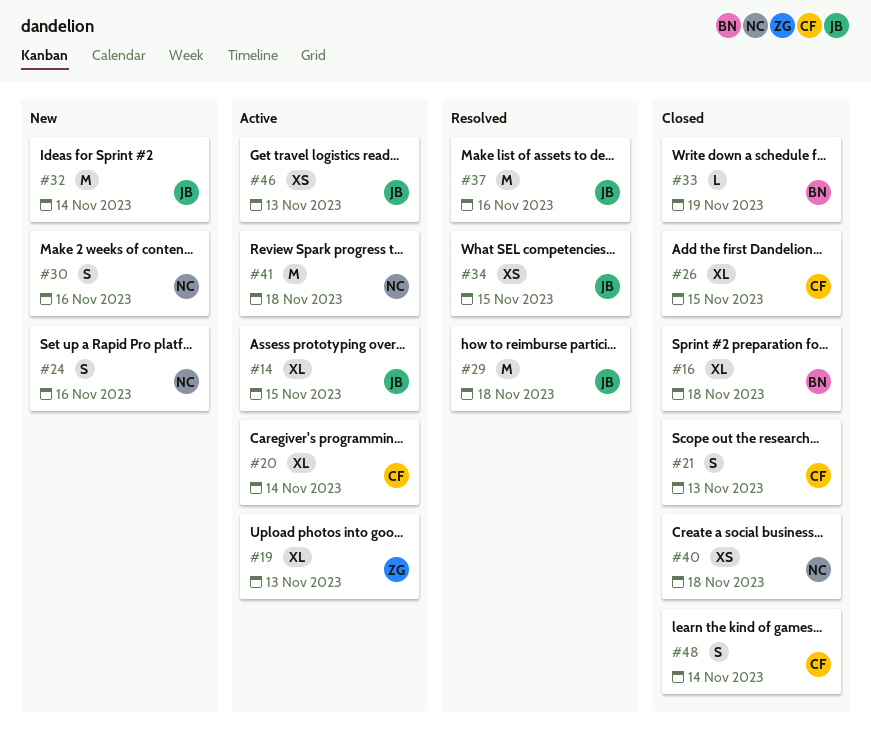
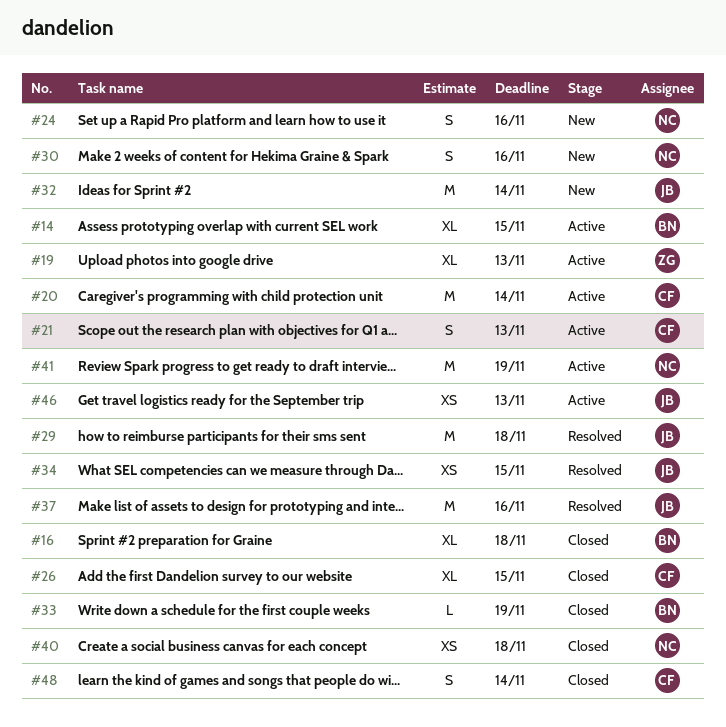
#14, owner: JB -> BN
#20, estimate: XL -> M
#21, status: Closed -> Active
#41, due: Nov 18 -> Nov 19

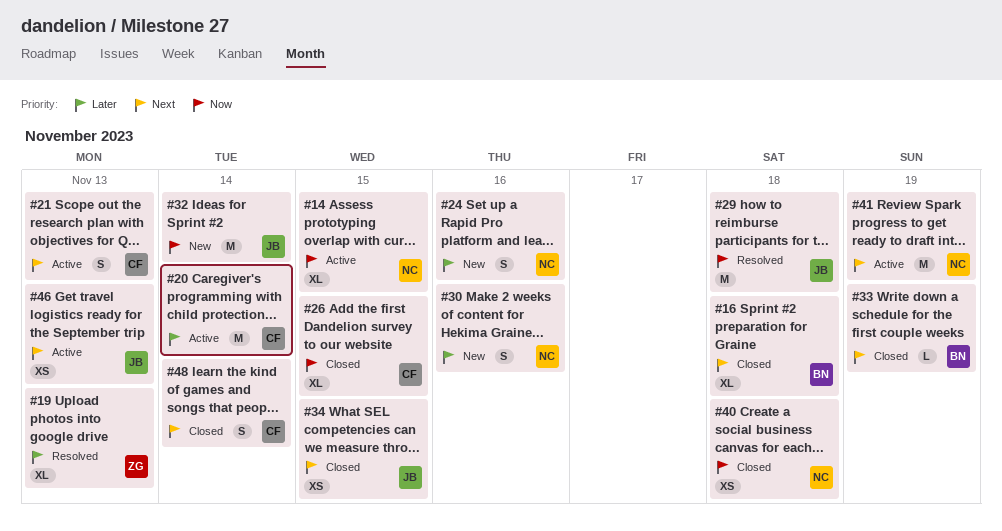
#14, owner: BN -> NC
#19, status: Active -> Resolved
#34, status: Resolved -> Closed
#37: present -> none

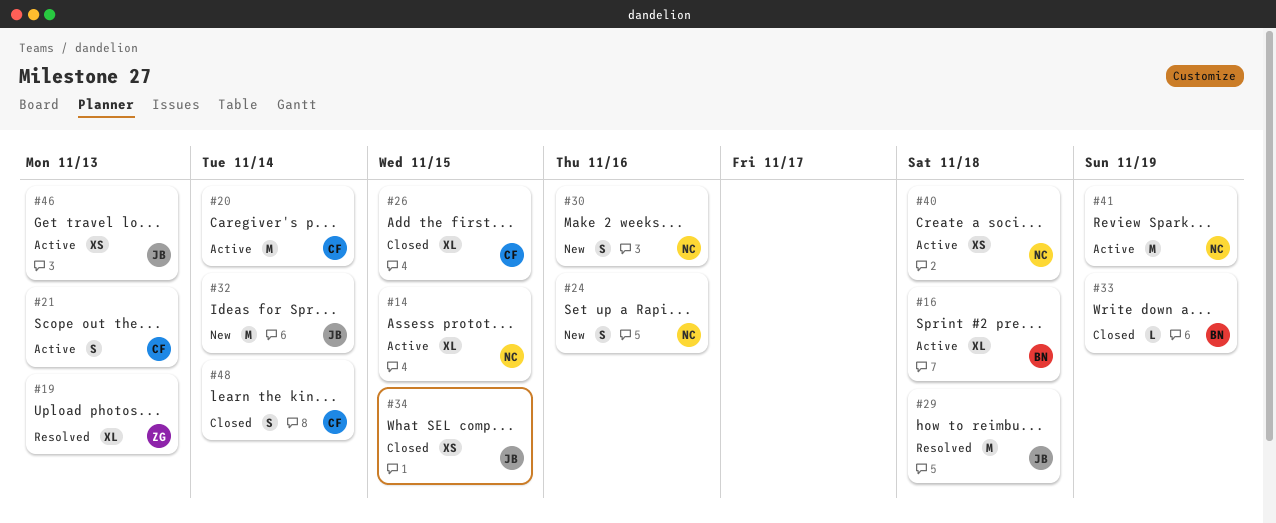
#16, status: Closed -> Active
#40, status: Closed -> Active

